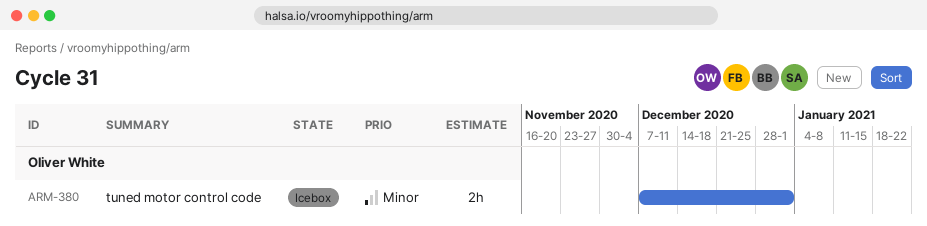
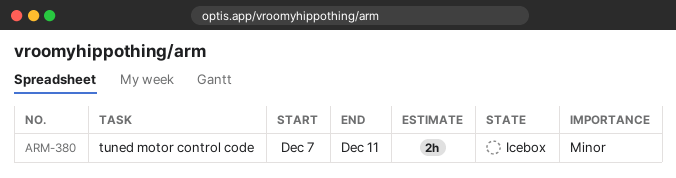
ARM-380, due: Jan 1 -> Dec 11

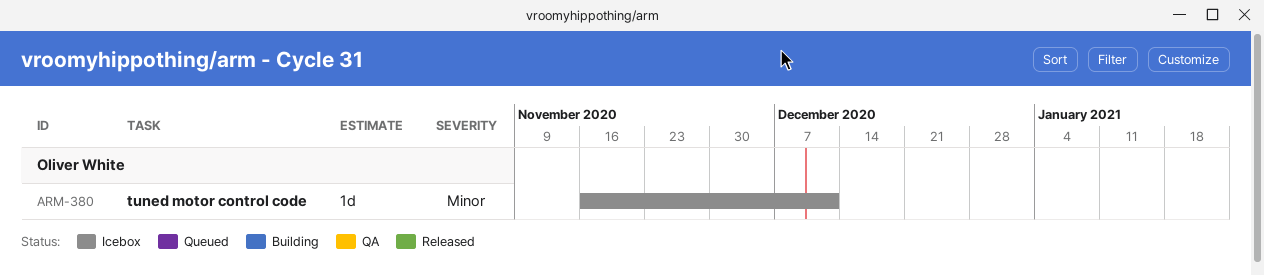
ARM-380, estimate: 2h -> 1d
ARM-380, start: Dec 7 -> Nov 16

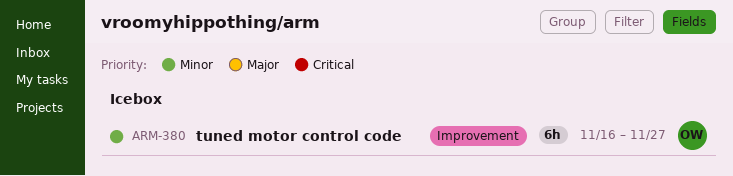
ARM-380, estimate: 1d -> 6h
ARM-380, due: Dec 11 -> Nov 27

